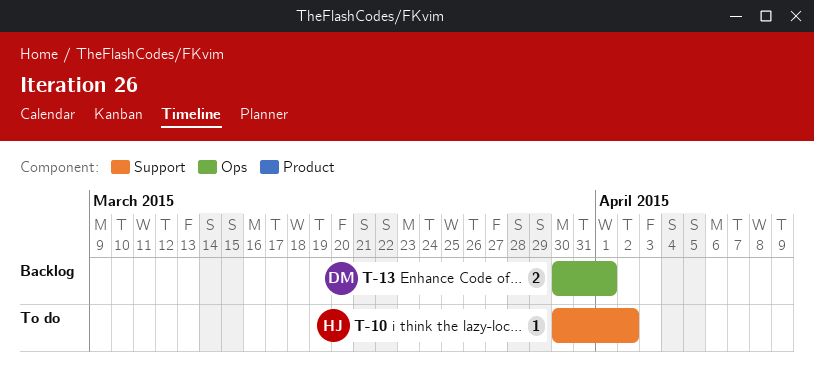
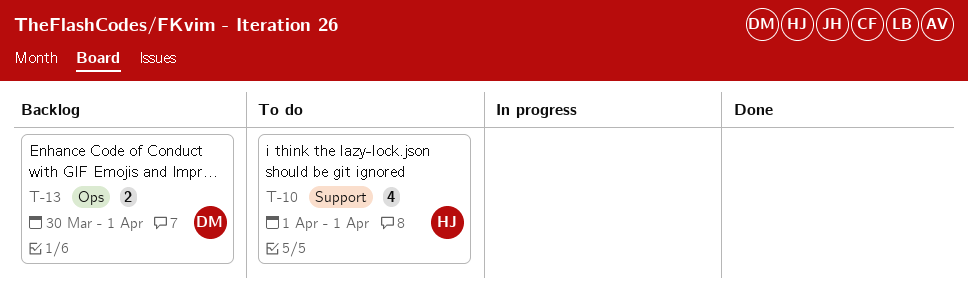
T-10, estimate: 1 -> 4
T-10, start: Mar 30 -> Apr 1
T-10, due: Apr 2 -> Apr 1

